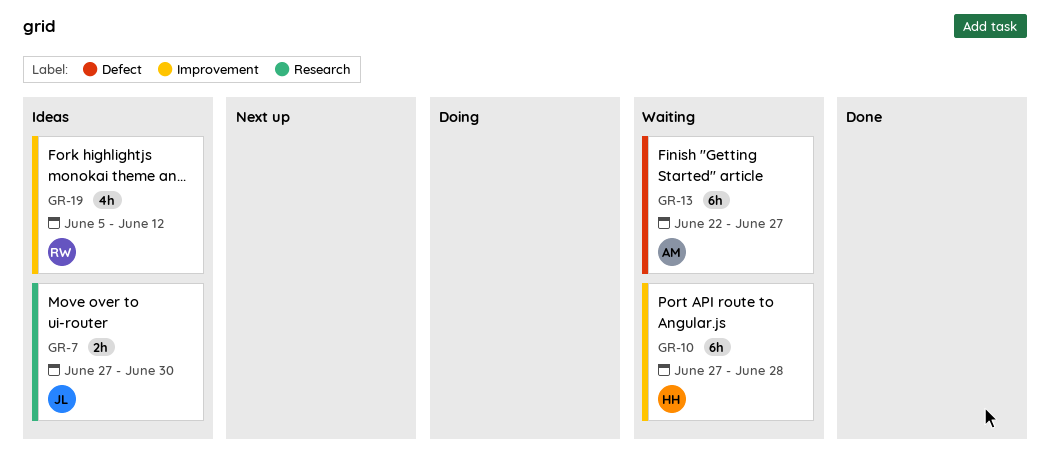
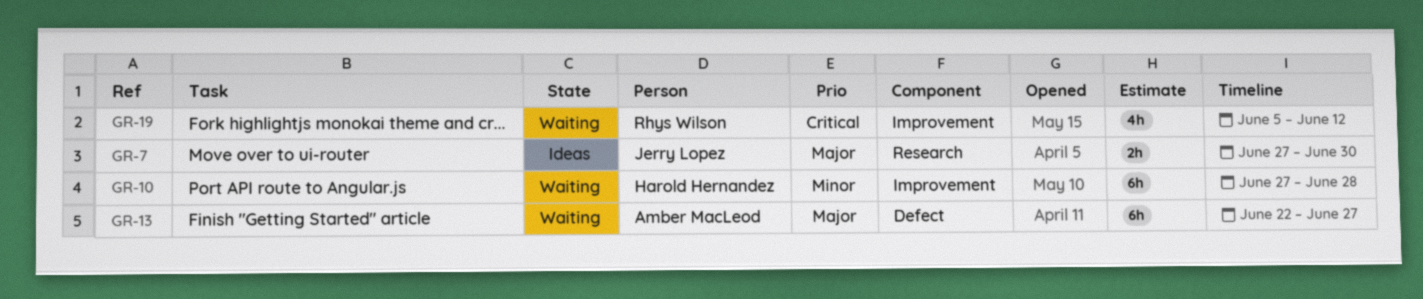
GR-19, status: Ideas -> Waiting

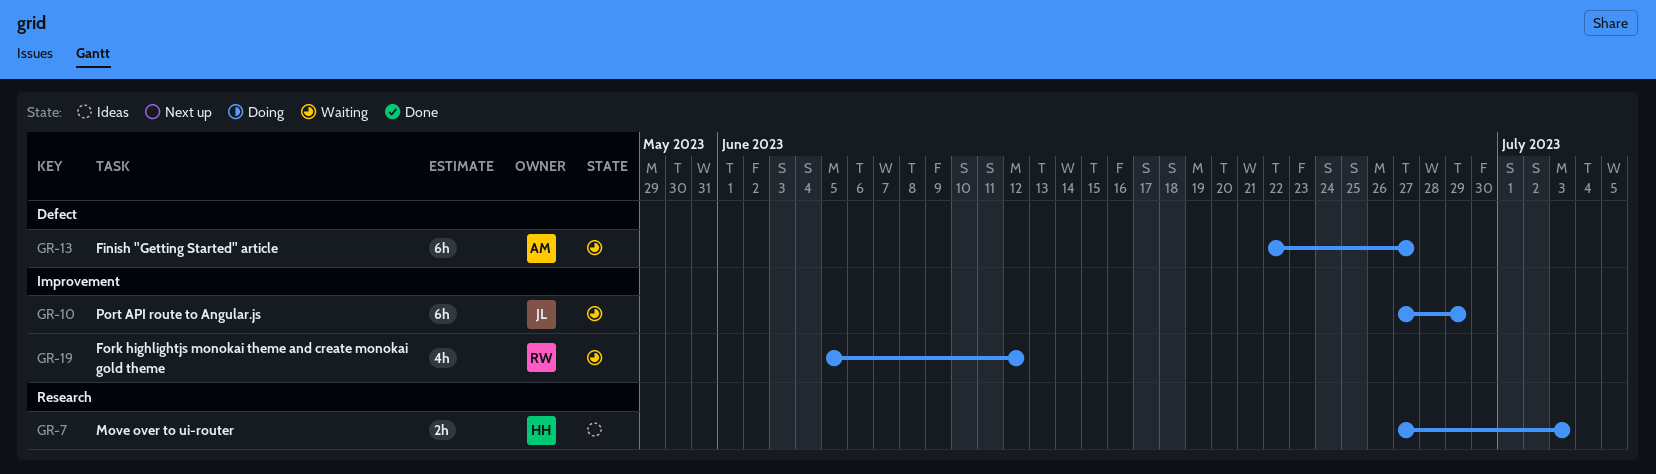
GR-7, owner: Jerry Lopez -> Harold Hernandez
GR-7, due: Jun 30 -> Jul 3
GR-10, owner: Harold Hernandez -> Jerry Lopez
GR-10, due: Jun 28 -> Jun 29

